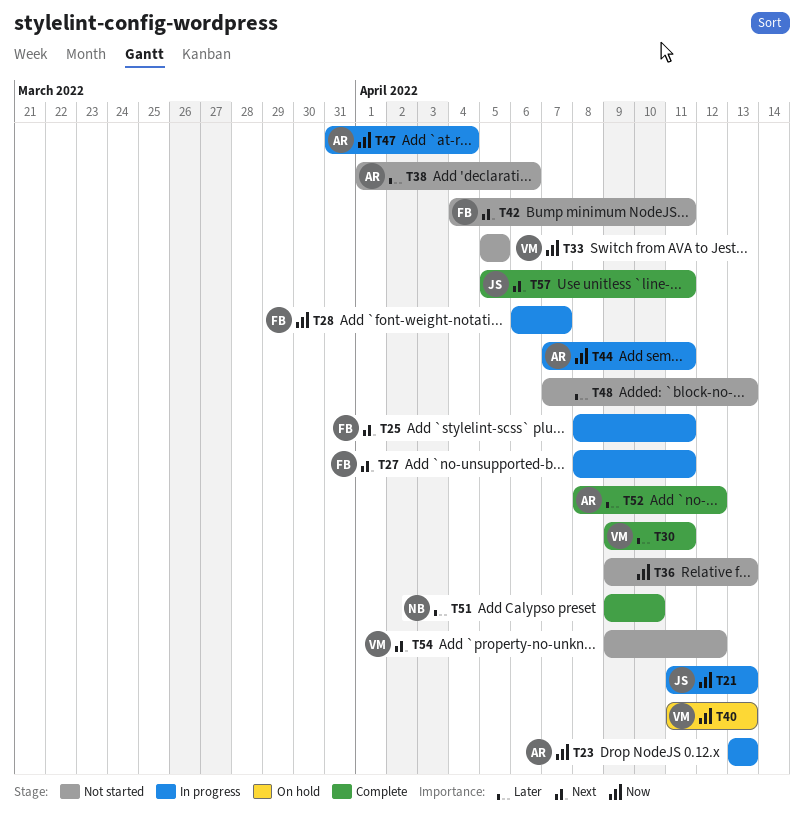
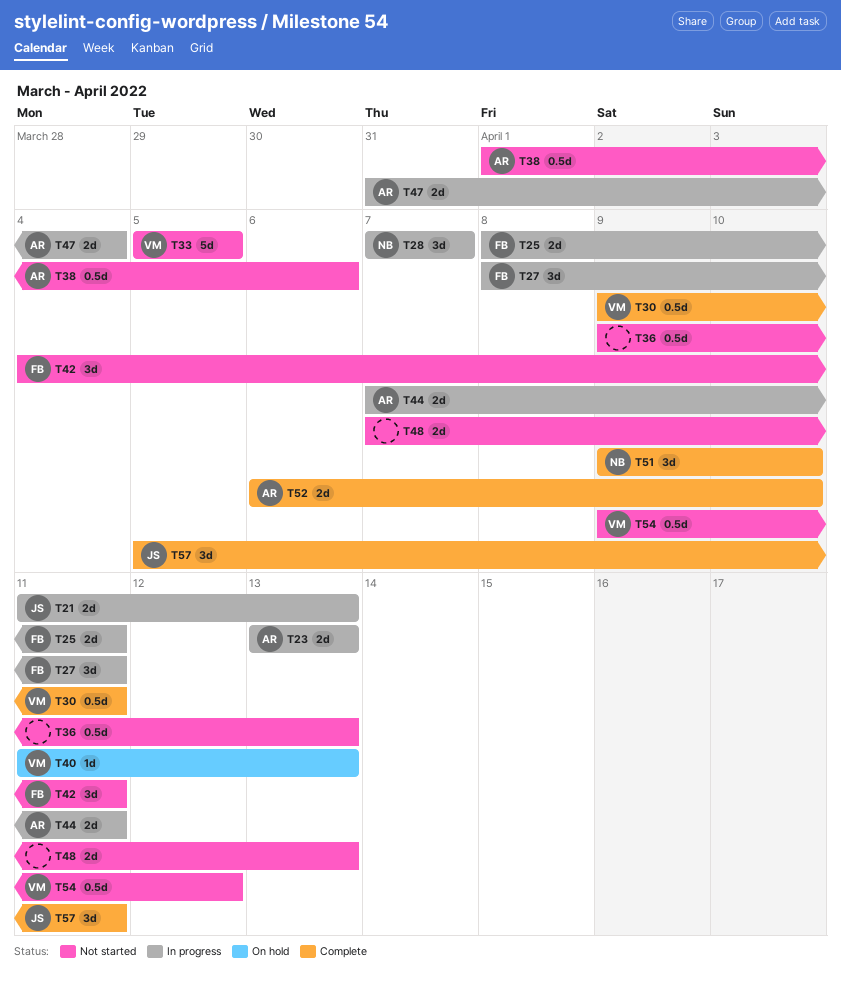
T28, owner: FB -> NB
T28, start: Apr 6 -> Apr 7
T52, start: Apr 8 -> Apr 6
T52, due: Apr 12 -> Apr 10

